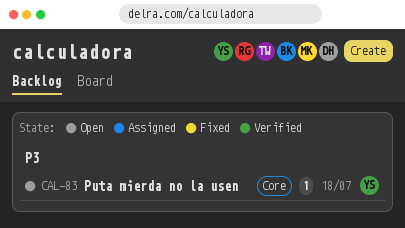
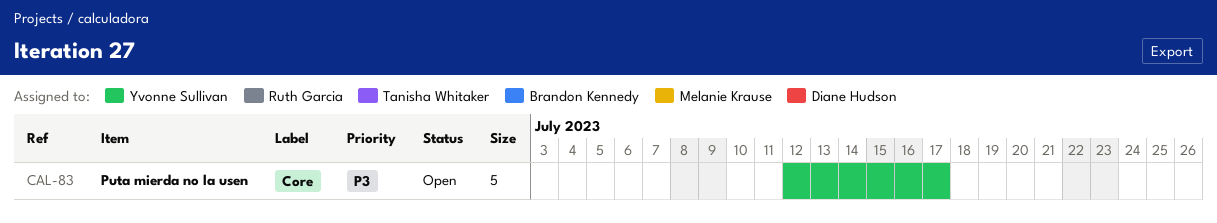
CAL-83, estimate: 1 -> 5
CAL-83, due: Jul 18 -> Jul 17

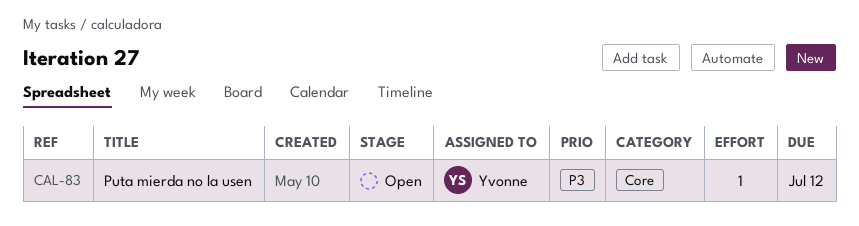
CAL-83, estimate: 5 -> 1
CAL-83, due: Jul 17 -> Jul 12

